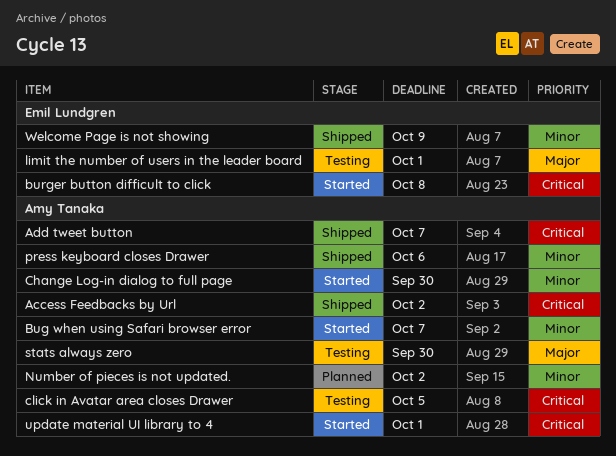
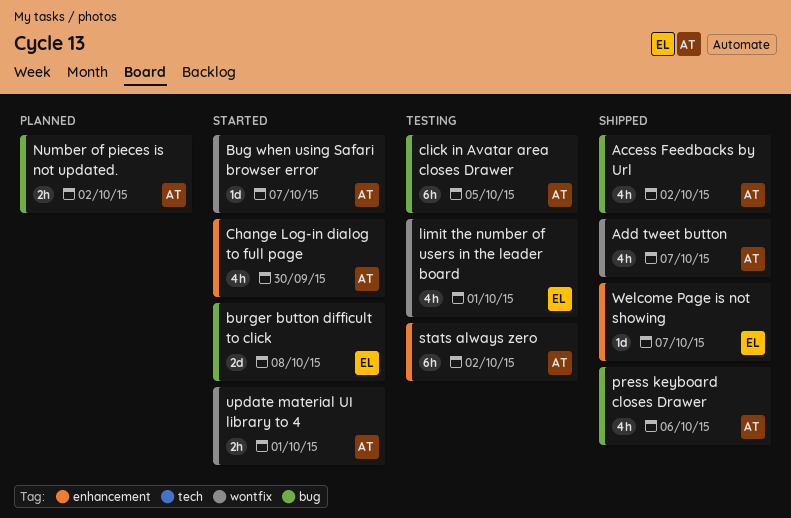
stats always zero, due: Sep 30 -> Oct 2
Welcome Page is not showing, due: Oct 9 -> Oct 7

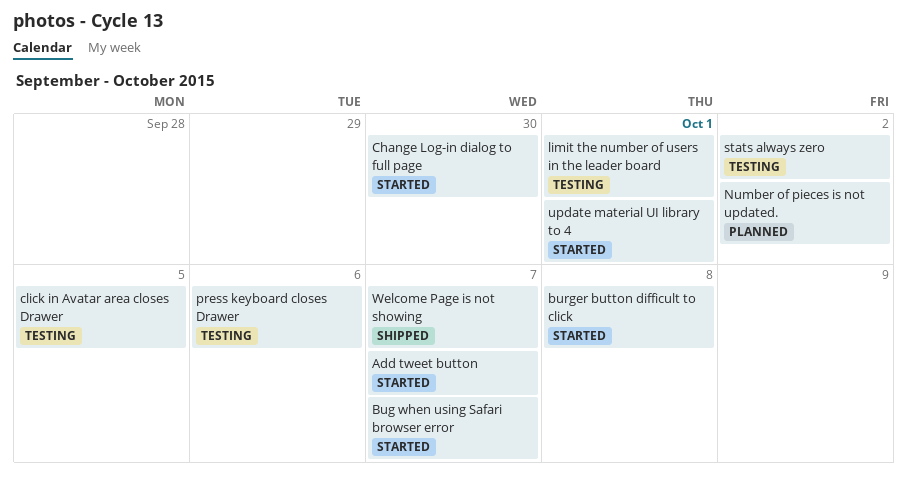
Access Feedbacks by Url: present -> none
Add tweet button, status: Shipped -> Started
press keyboard closes Drawer, status: Shipped -> Testing

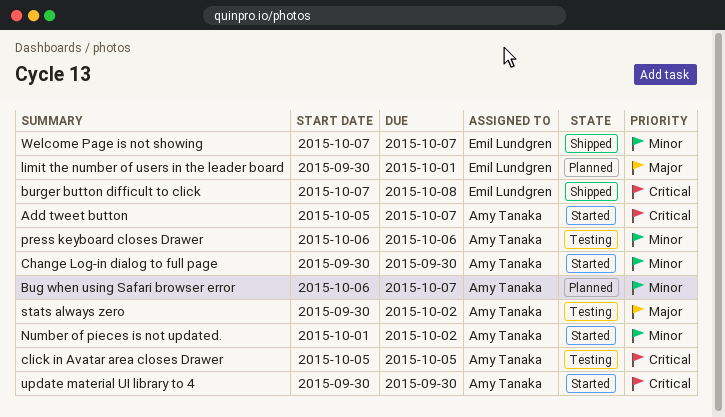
Bug when using Safari browser error, status: Started -> Planned
burger button difficult to click, status: Started -> Shipped
limit the number of users in the leader board, status: Testing -> Planned
Number of pieces is not updated., status: Planned -> Started
update material UI library to 4, due: Oct 1 -> Sep 30

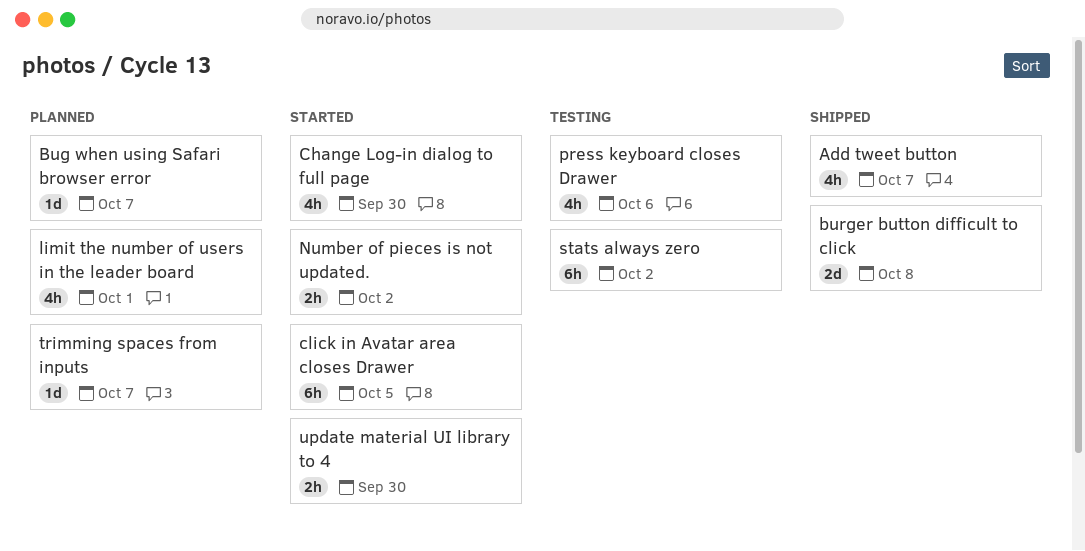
Add tweet button, status: Started -> Shipped
click in Avatar area closes Drawer, status: Testing -> Started
trimming spaces from inputs: none -> present
Welcome Page is not showing: present -> none

